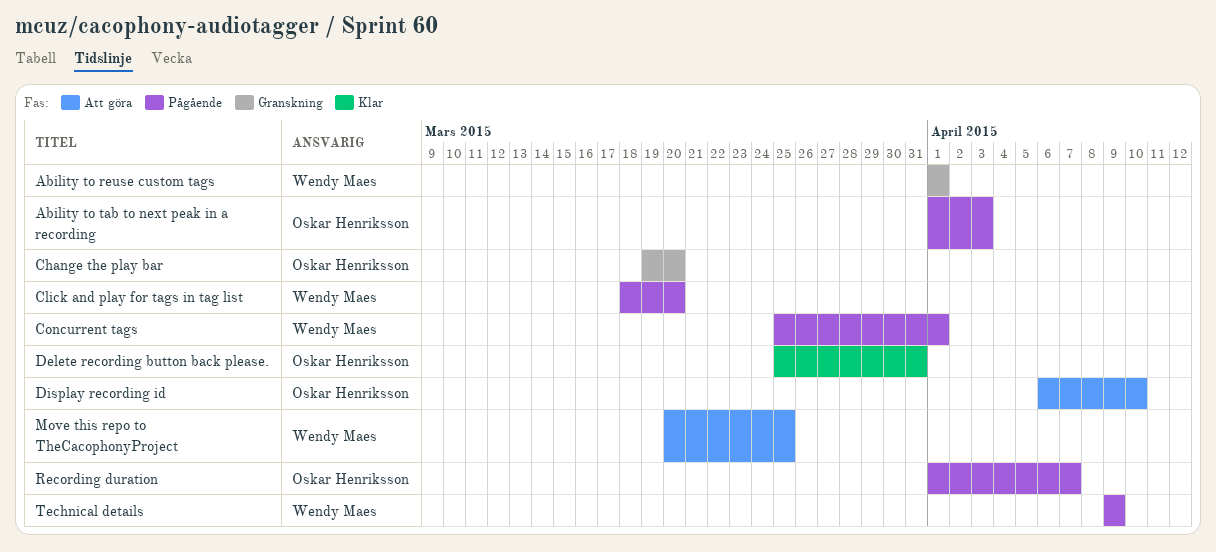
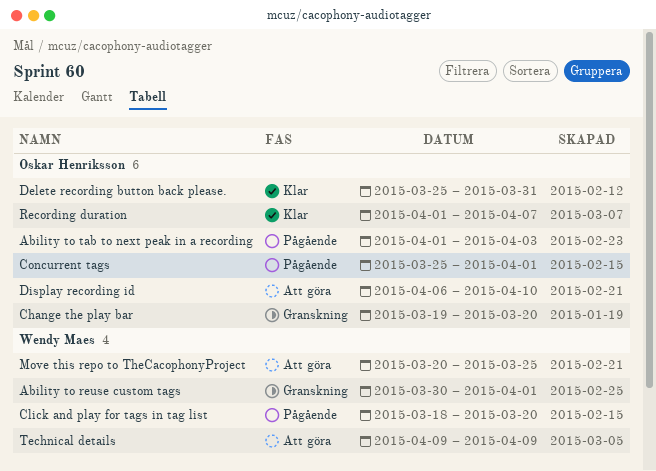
Ability to reuse custom tags, start: Apr 1 -> Mar 30
Concurrent tags, owner: Wendy Maes -> Oskar Henriksson
Recording duration, status: Pågående -> Klar
Technical details, status: Pågående -> Att göra

